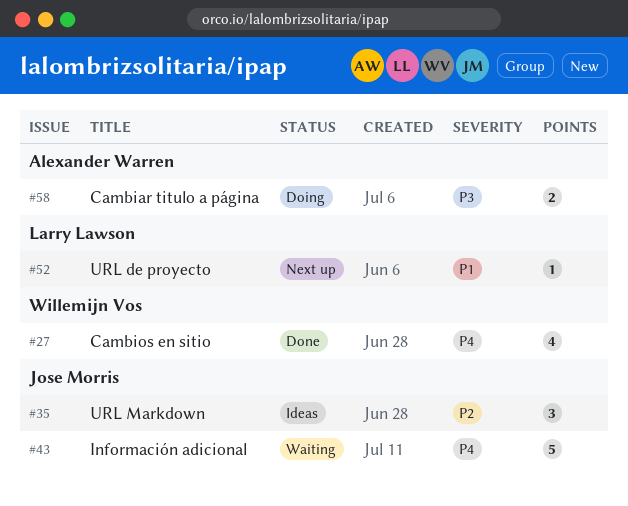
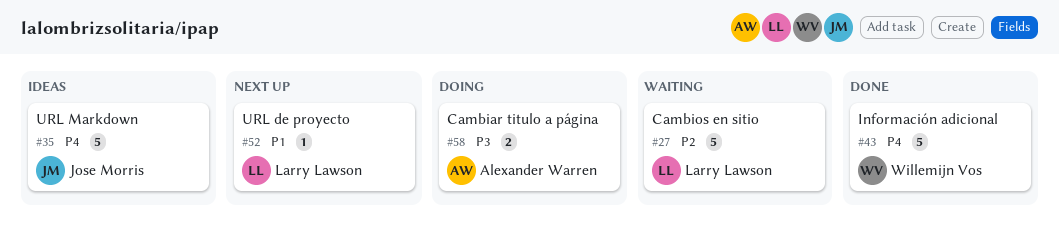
#27, status: Done -> Waiting
#27, owner: Willemijn Vos -> Larry Lawson
#27, priority: P4 -> P2
#27, estimate: 4 -> 5
#35, priority: P2 -> P4
#35, estimate: 3 -> 5
#43, status: Waiting -> Done
#43, owner: Jose Morris -> Willemijn Vos

